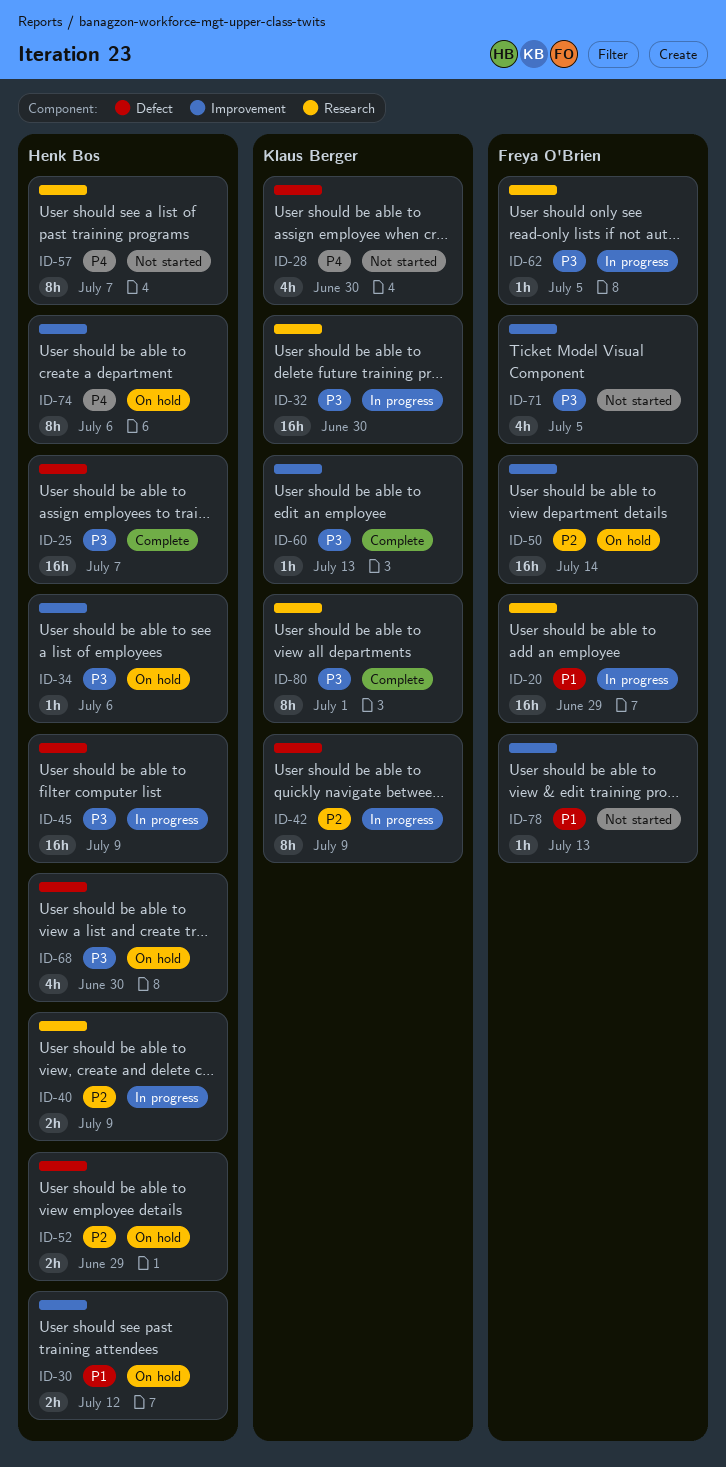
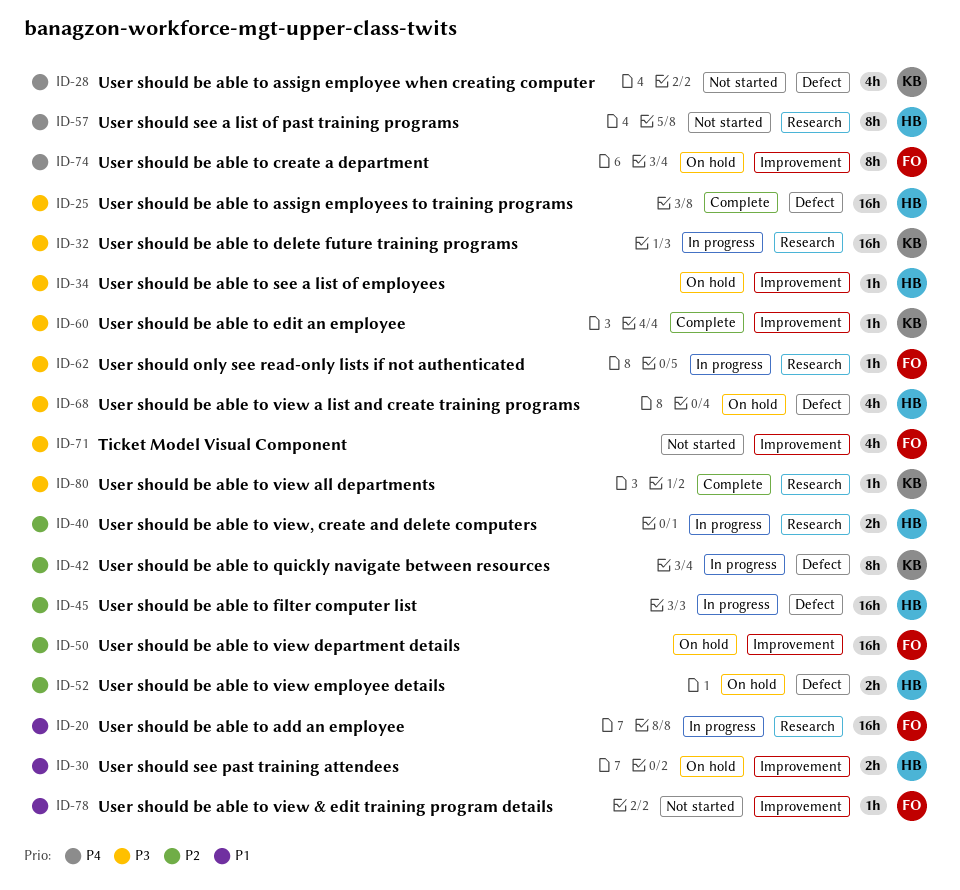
ID-45, priority: P3 -> P2
ID-74, owner: Henk Bos -> Freya O'Brien
ID-80, estimate: 8h -> 1h

